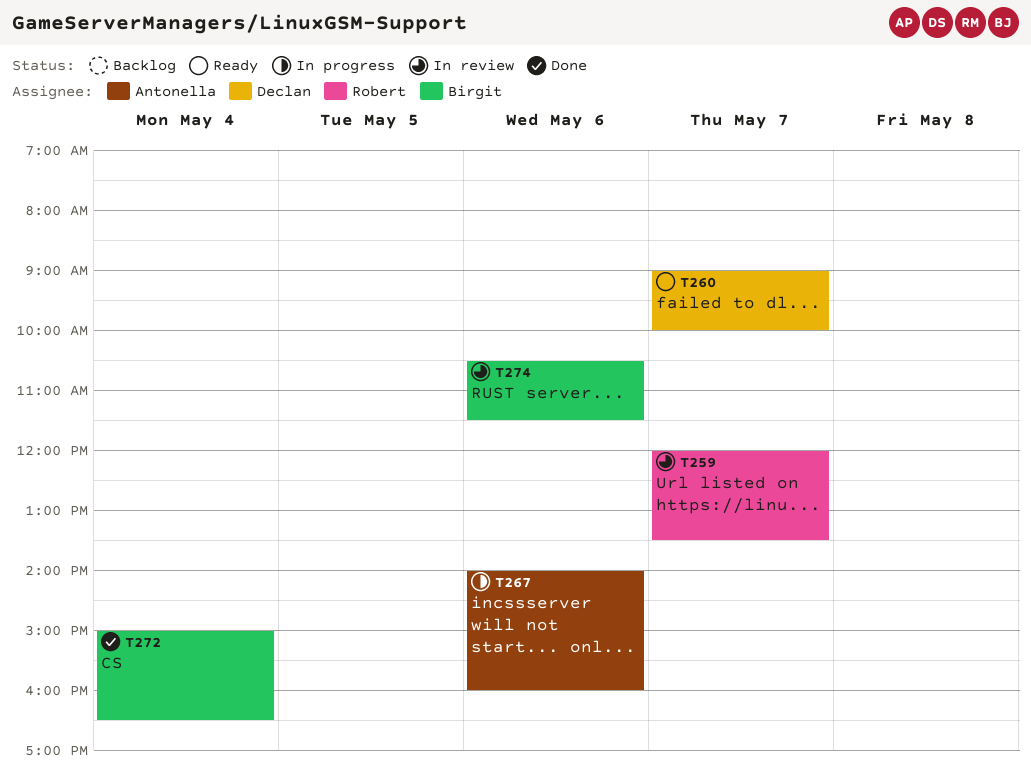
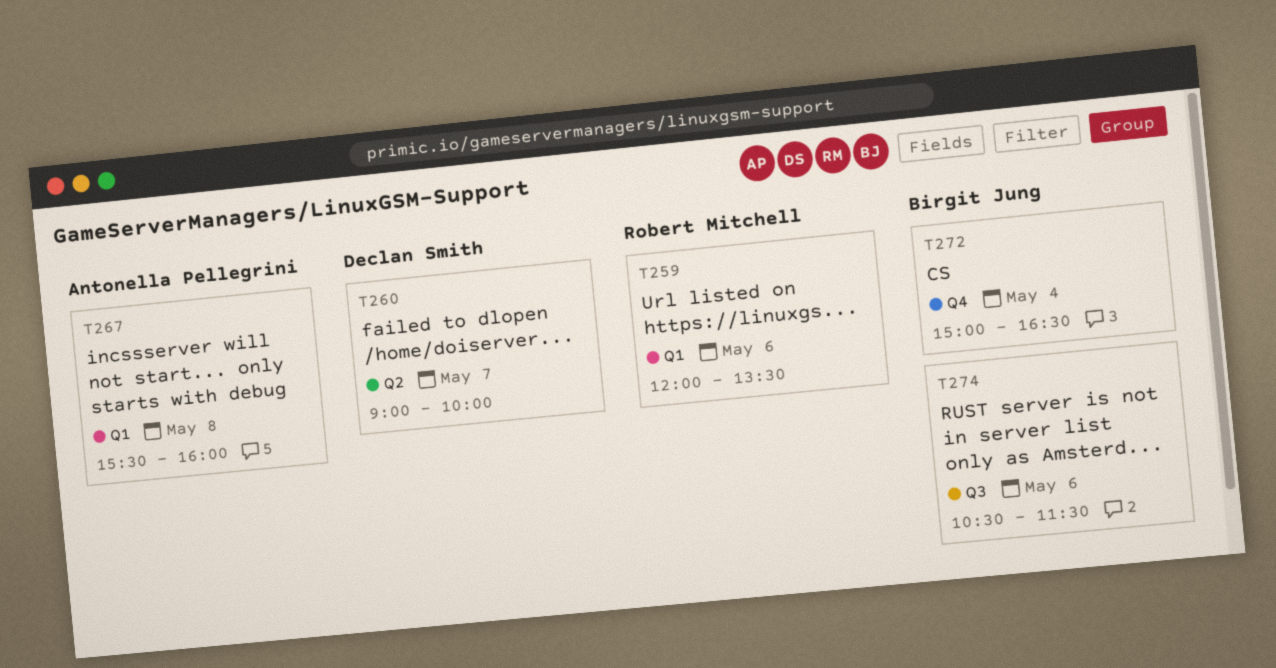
T259, day: May 7 -> May 6
T267, day: May 6 -> May 8
T267, begins: 14:00 -> 15:30

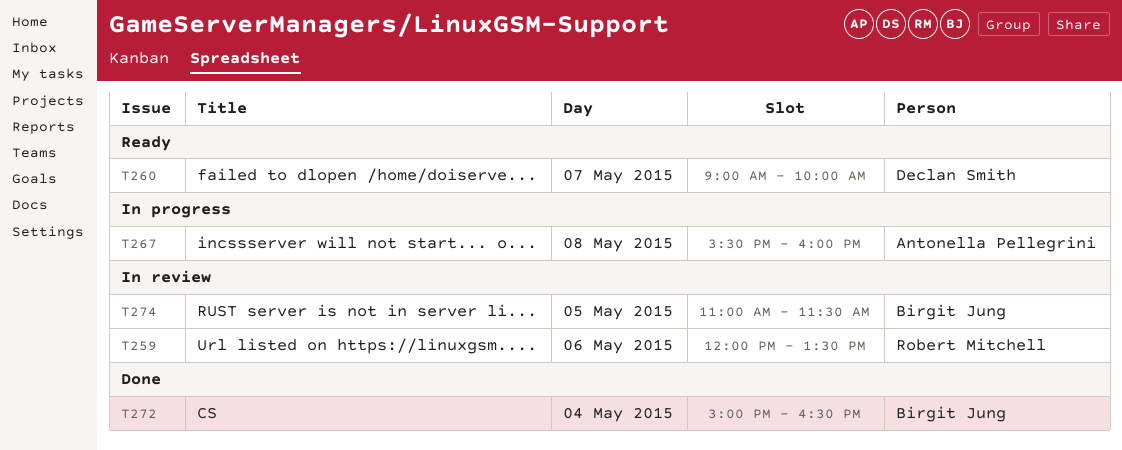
T274, day: May 6 -> May 5
T274, begins: 10:30 -> 11:00

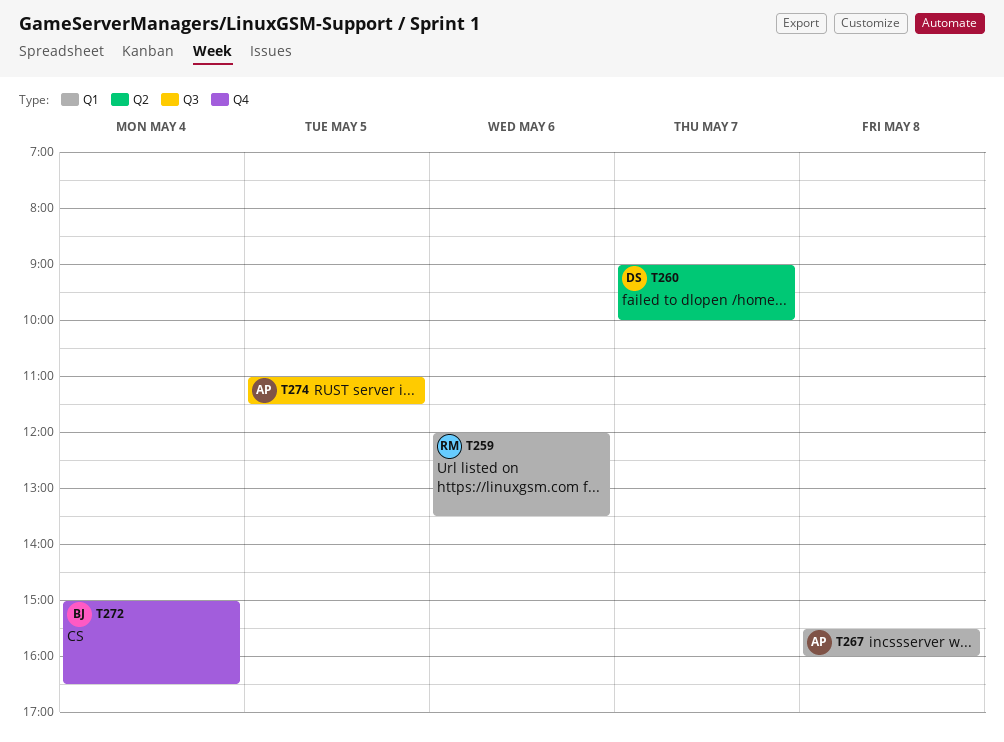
T274, owner: Birgit Jung -> Antonella Pellegrini

